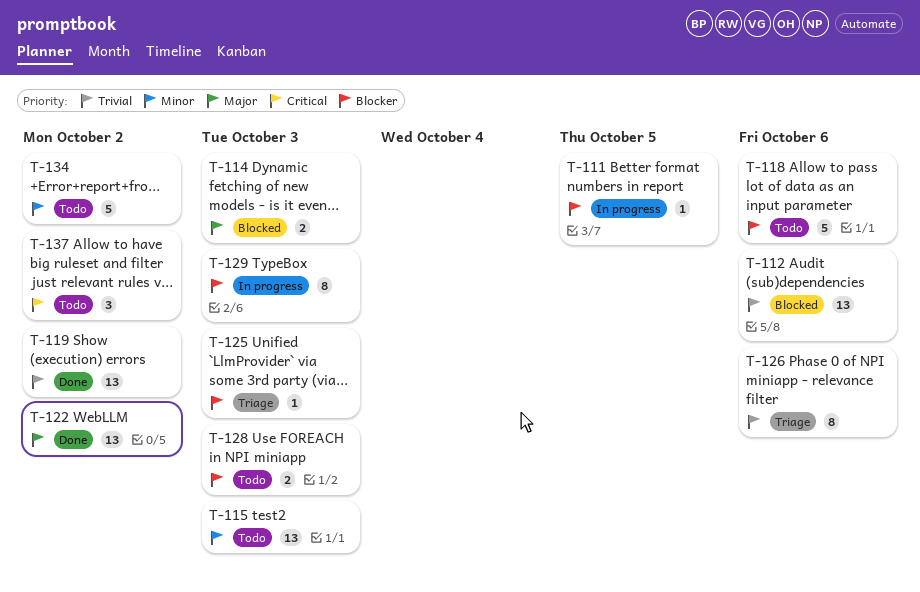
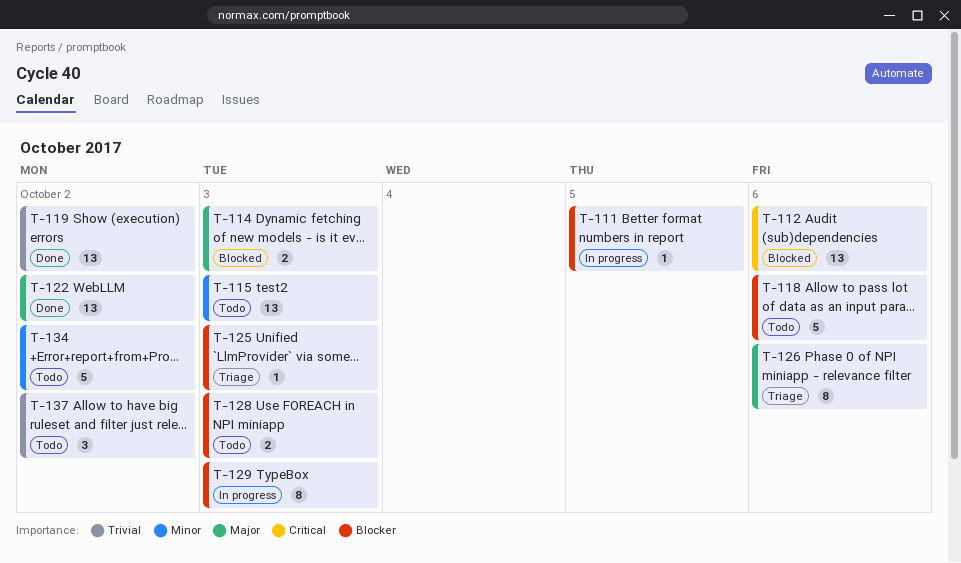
T-112, priority: Trivial -> Critical
T-126, priority: Trivial -> Major
T-137, priority: Critical -> Trivial

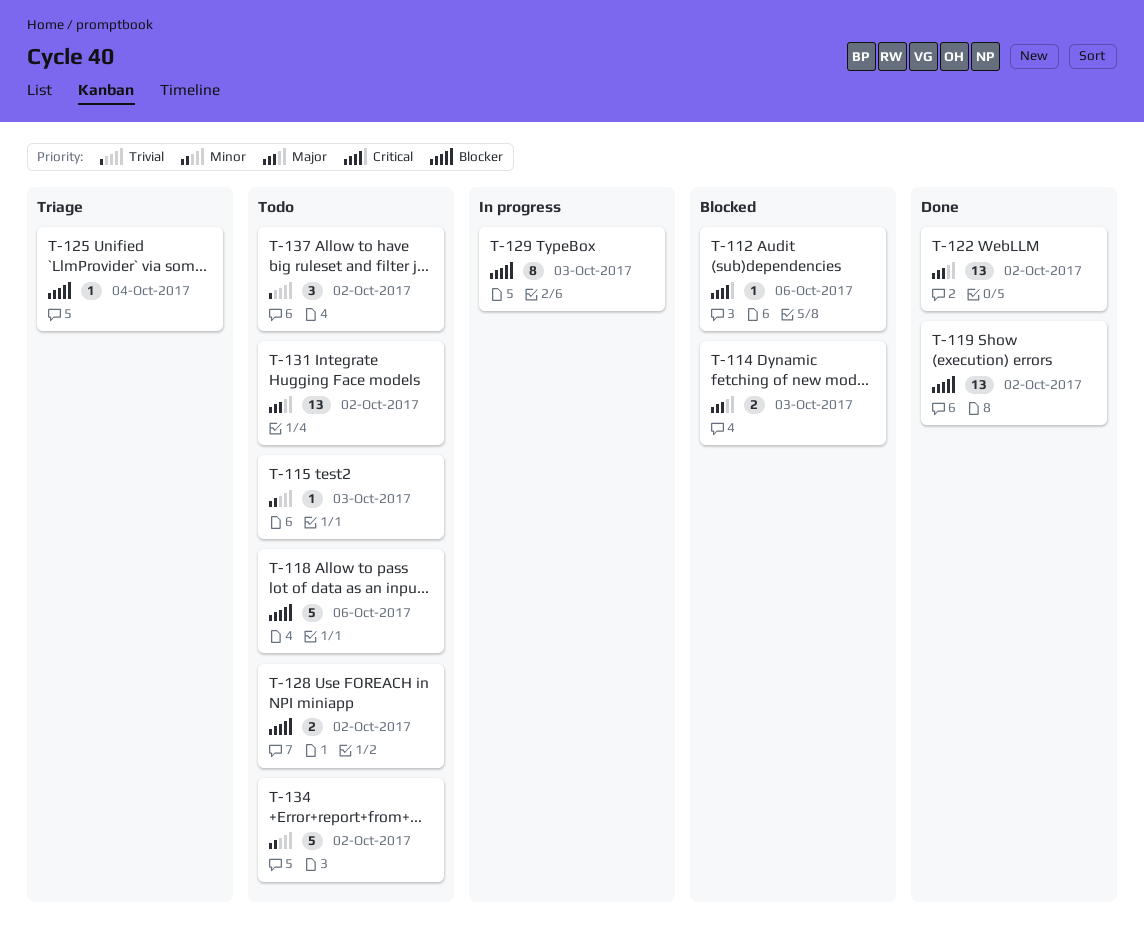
T-111: present -> none
T-112, estimate: 13 -> 1
T-115, estimate: 13 -> 1
T-119, priority: Trivial -> Blocker
T-125, due: Oct 3 -> Oct 4
T-126: present -> none
T-128, due: Oct 3 -> Oct 2
T-131: none -> present

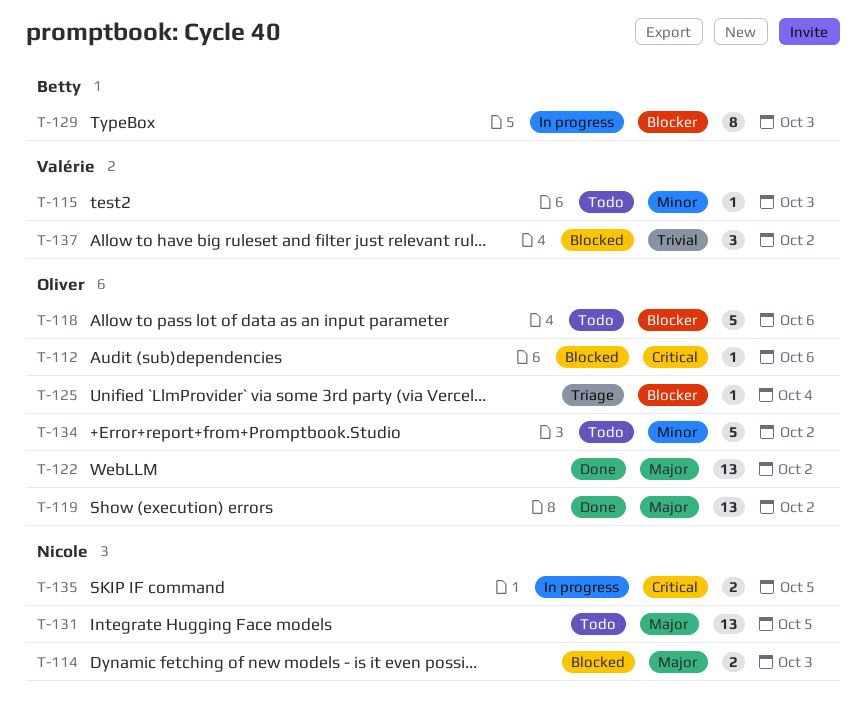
T-119, priority: Blocker -> Major
T-128: present -> none
T-131, due: Oct 2 -> Oct 5
T-135: none -> present
T-137, status: Todo -> Blocked

